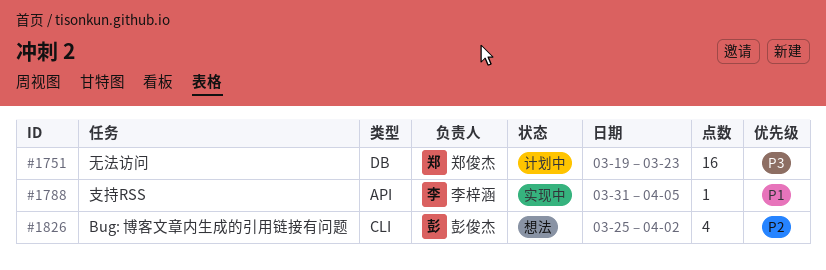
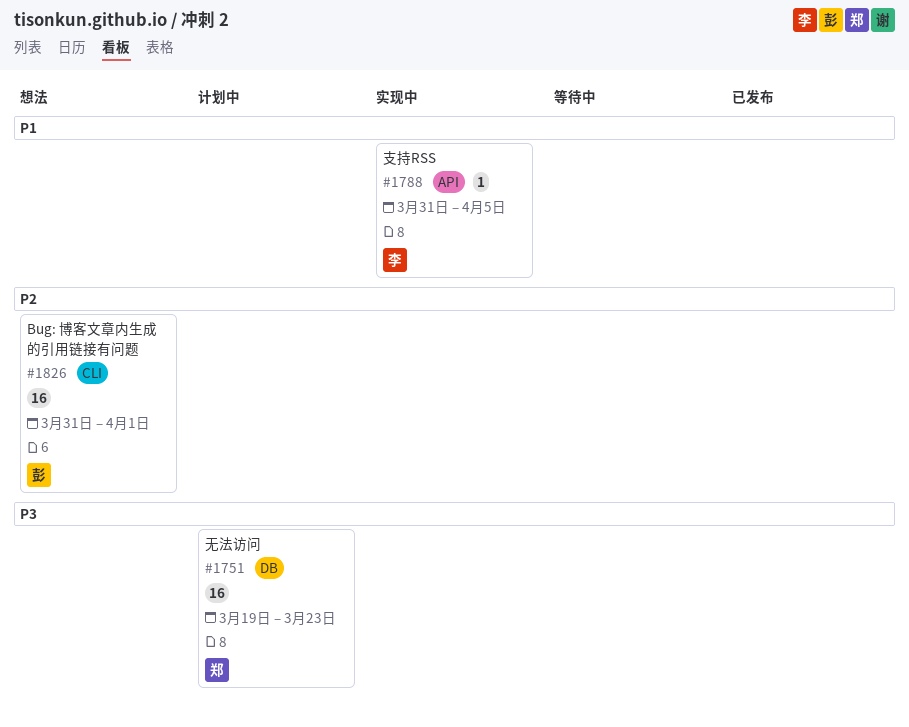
#1826, estimate: 4 -> 16
#1826, start: Mar 25 -> Mar 31
#1826, due: Apr 2 -> Apr 1

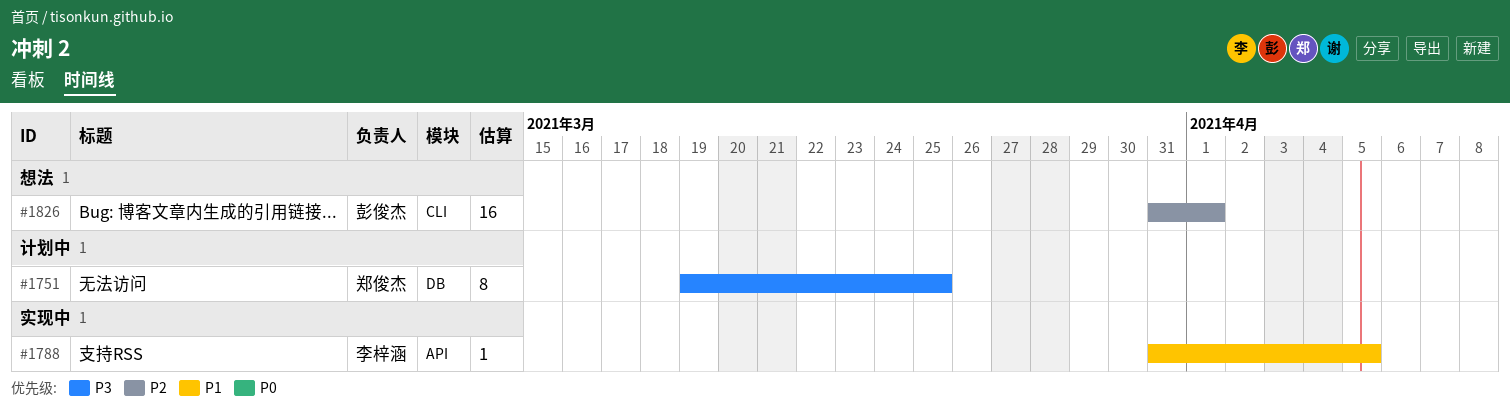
#1751, estimate: 16 -> 8
#1751, due: Mar 23 -> Mar 25

